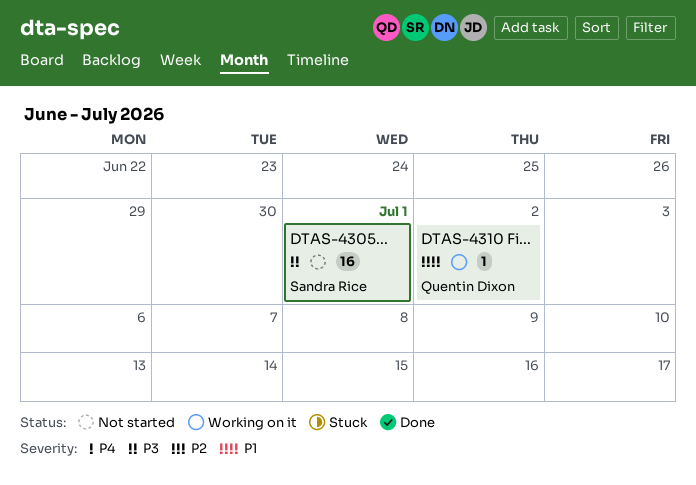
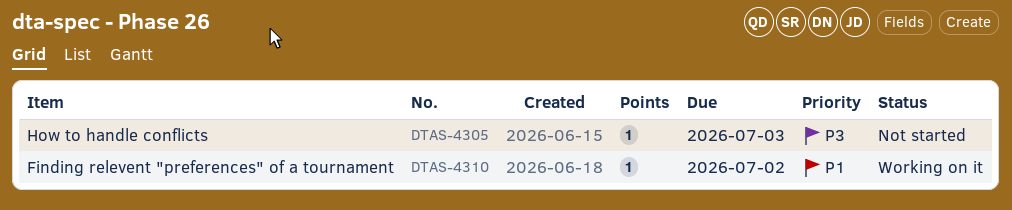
DTAS-4305, estimate: 16 -> 1
DTAS-4305, due: Jul 1 -> Jul 3

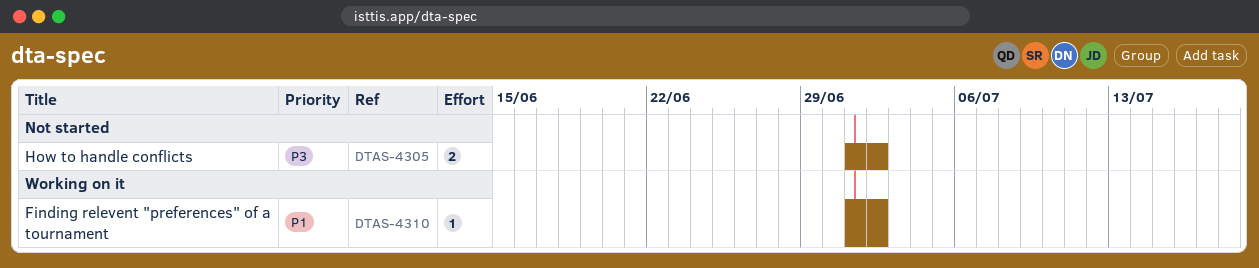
DTAS-4305, estimate: 1 -> 2
DTAS-4305, due: Jul 3 -> Jul 2

